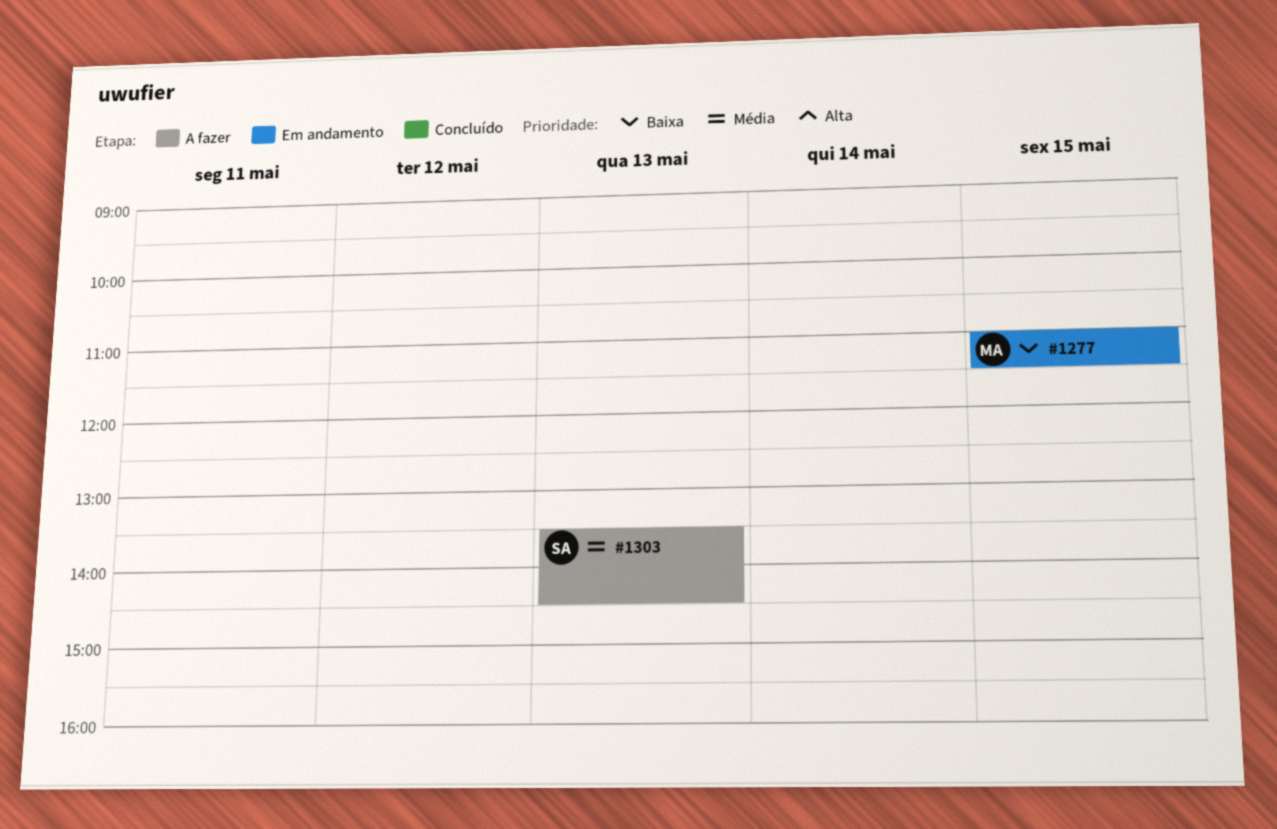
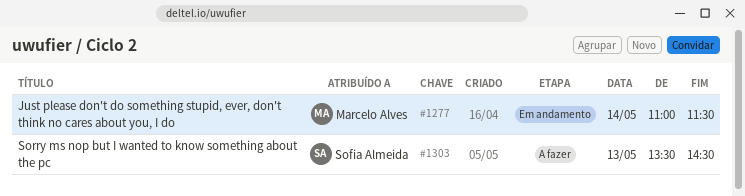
#1277, day: May 15 -> May 14

